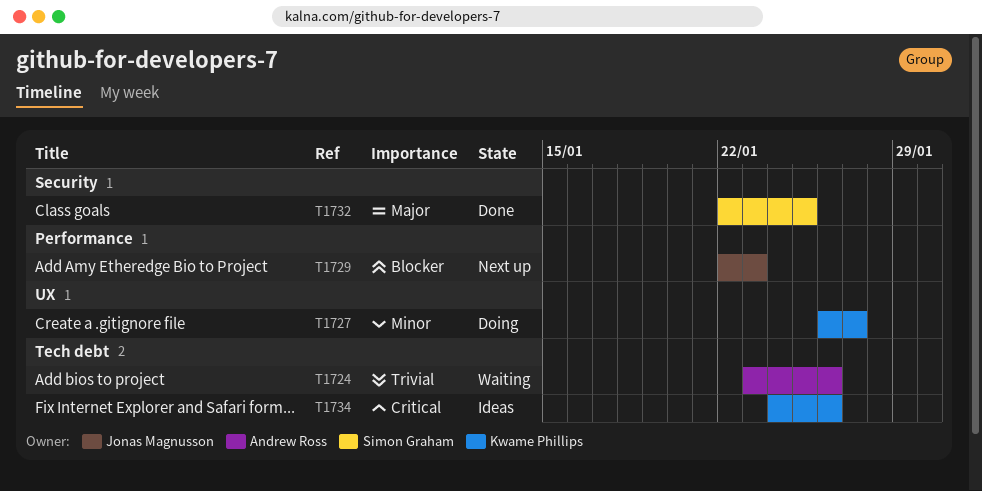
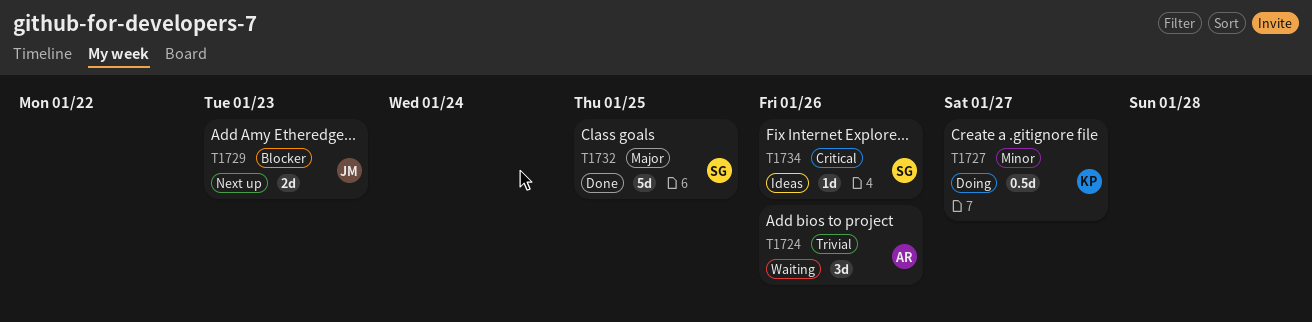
T1734, owner: Kwame Phillips -> Simon Graham

